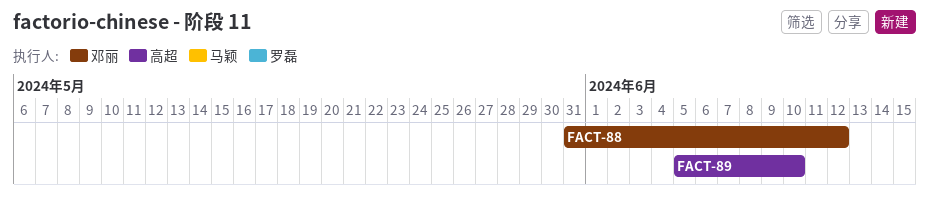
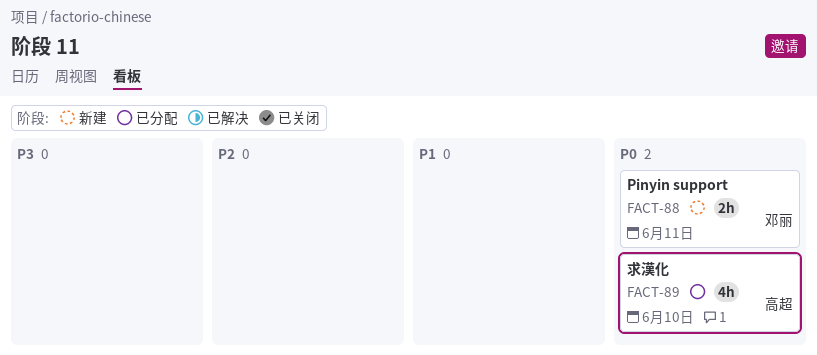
FACT-88, due: Jun 12 -> Jun 11

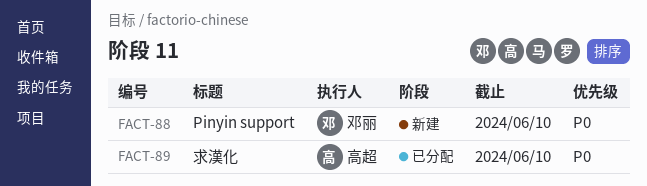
FACT-88, due: Jun 11 -> Jun 10

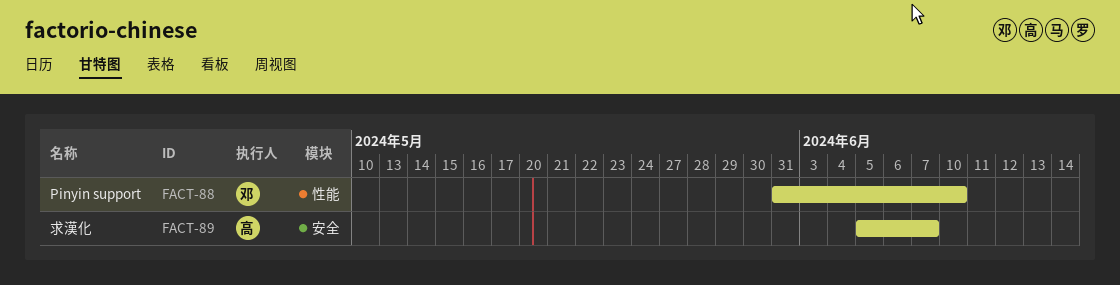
FACT-89, due: Jun 10 -> Jun 7

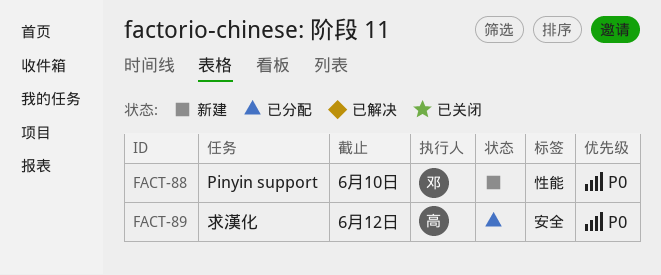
FACT-89, due: Jun 7 -> Jun 12

